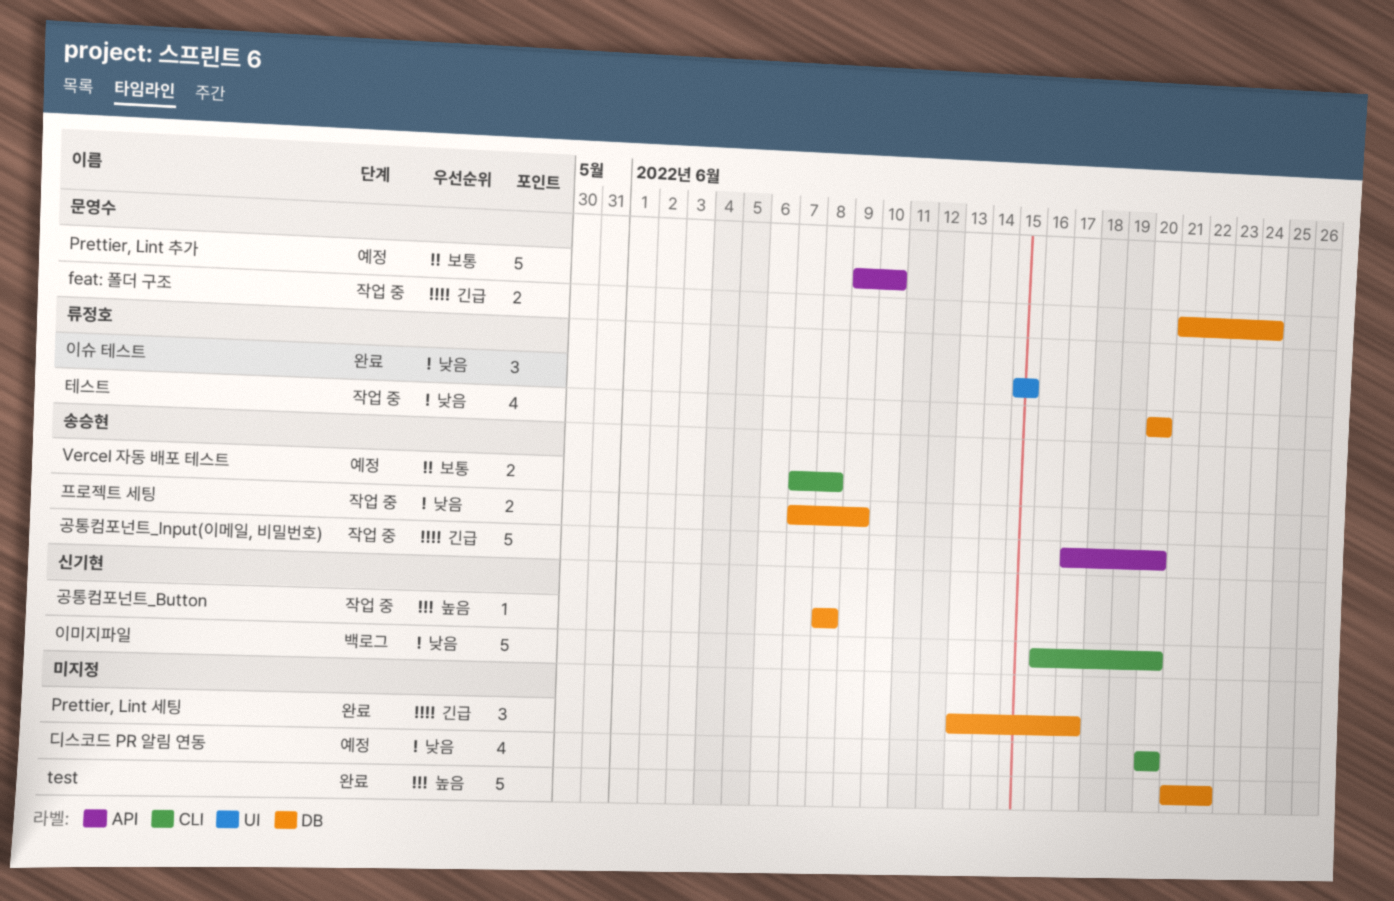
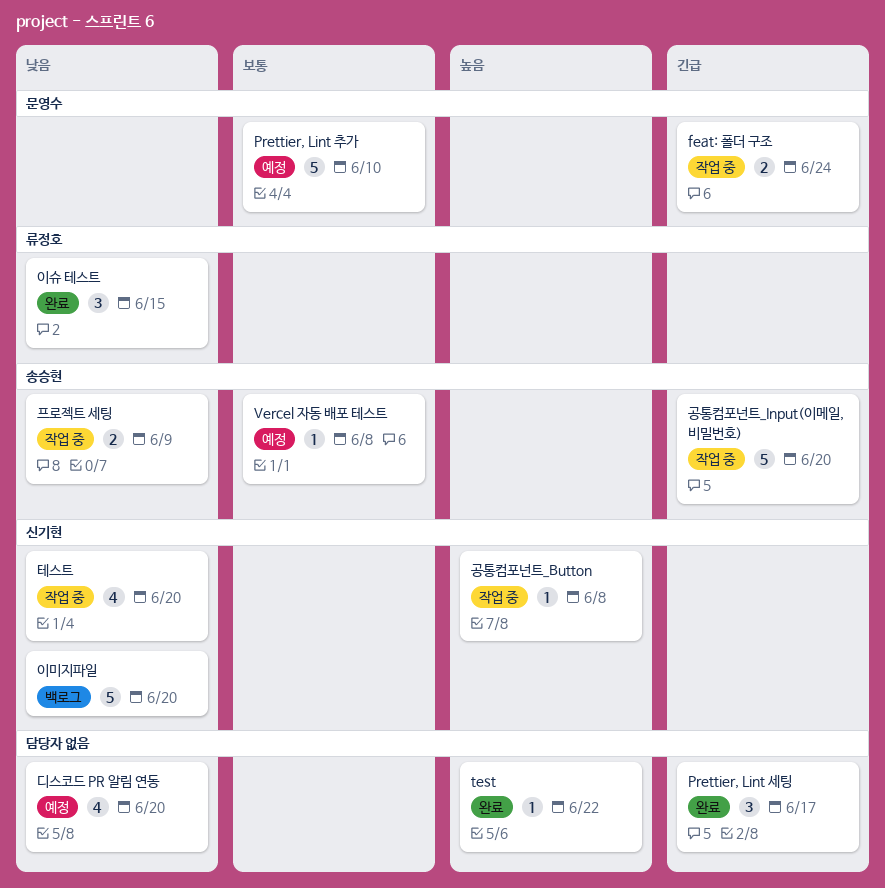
test, estimate: 5 -> 1
Vercel 자동 배포 테스트, estimate: 2 -> 1
테스트, owner: 류정호 -> 신기현

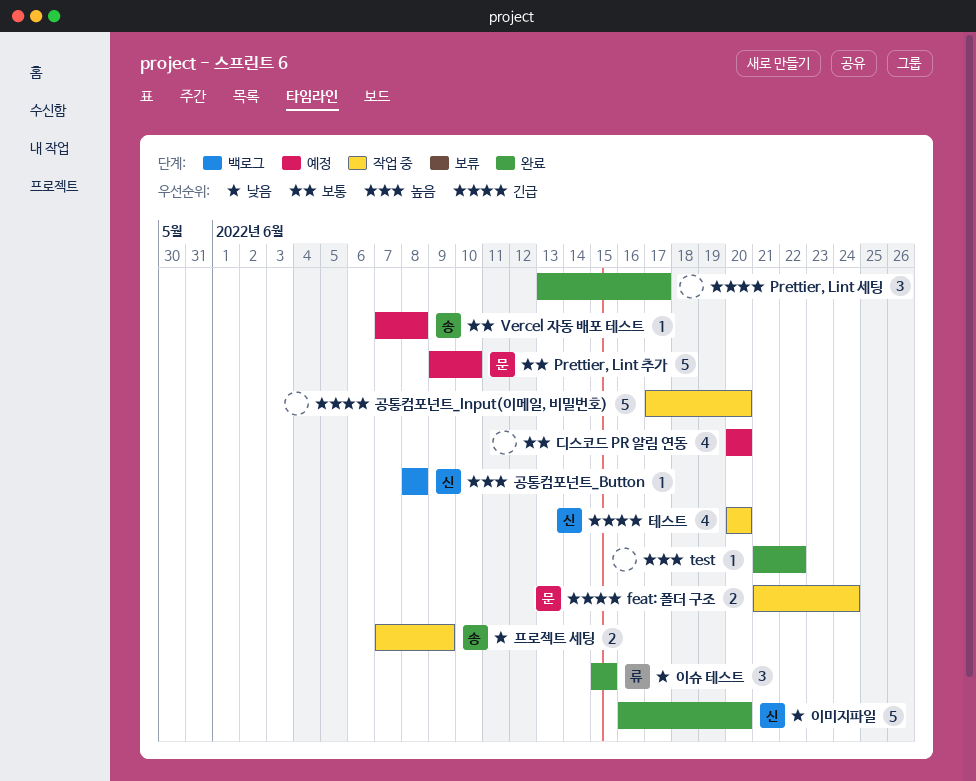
공통컴포넌트_Button, status: 작업 중 -> 백로그
공통컴포넌트_Input(이메일, 비밀번호), owner: 송승현 -> none
디스코드 PR 알림 연동, priority: 낮음 -> 보통
이미지파일, status: 백로그 -> 완료
테스트, priority: 낮음 -> 긴급

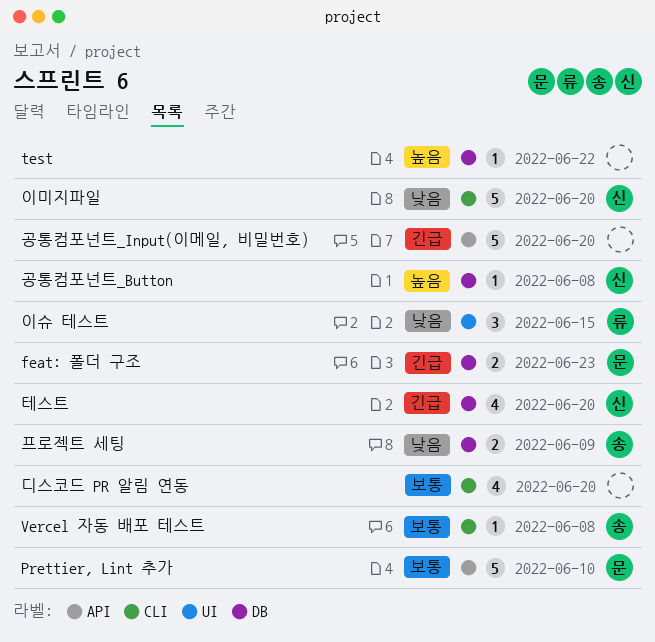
feat: 폴더 구조, due: Jun 24 -> Jun 23
Prettier, Lint 세팅: present -> none

